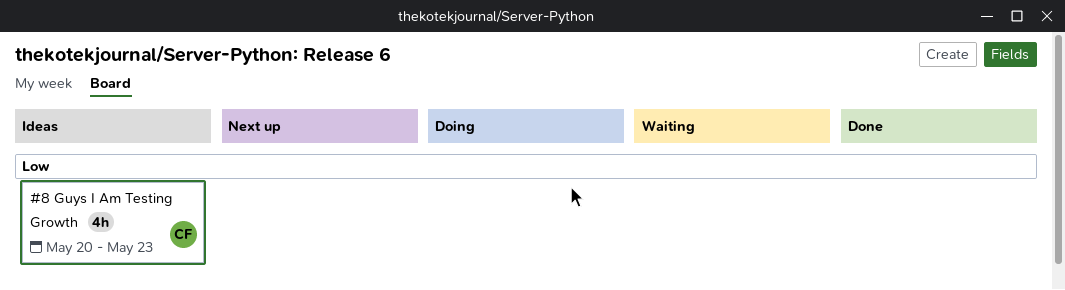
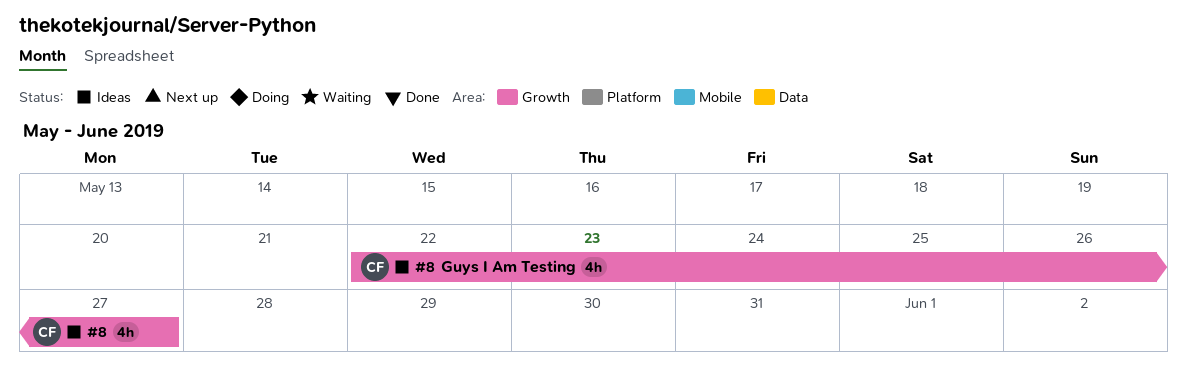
#8, start: May 20 -> May 22
#8, due: May 23 -> May 27

